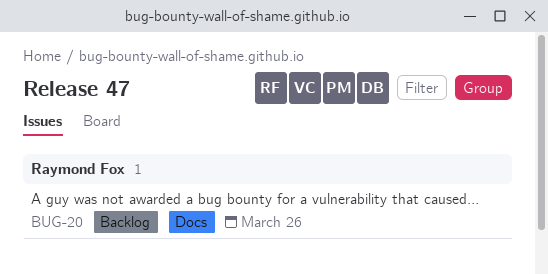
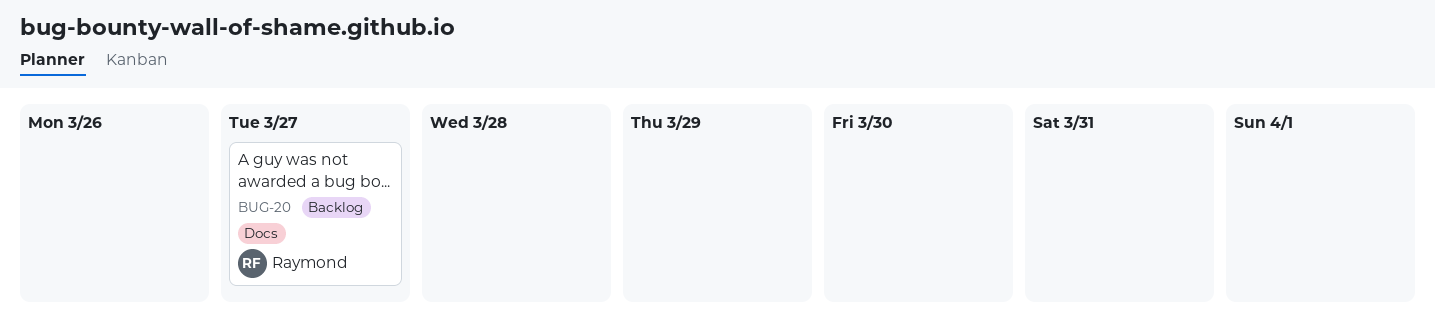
BUG-20, due: Mar 26 -> Mar 27

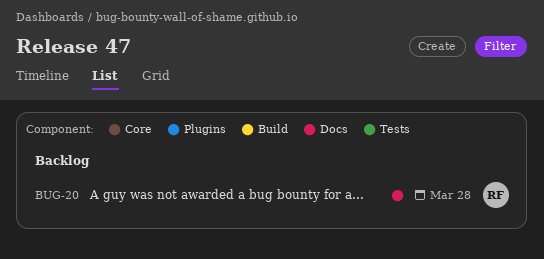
BUG-20, due: Mar 27 -> Mar 28

